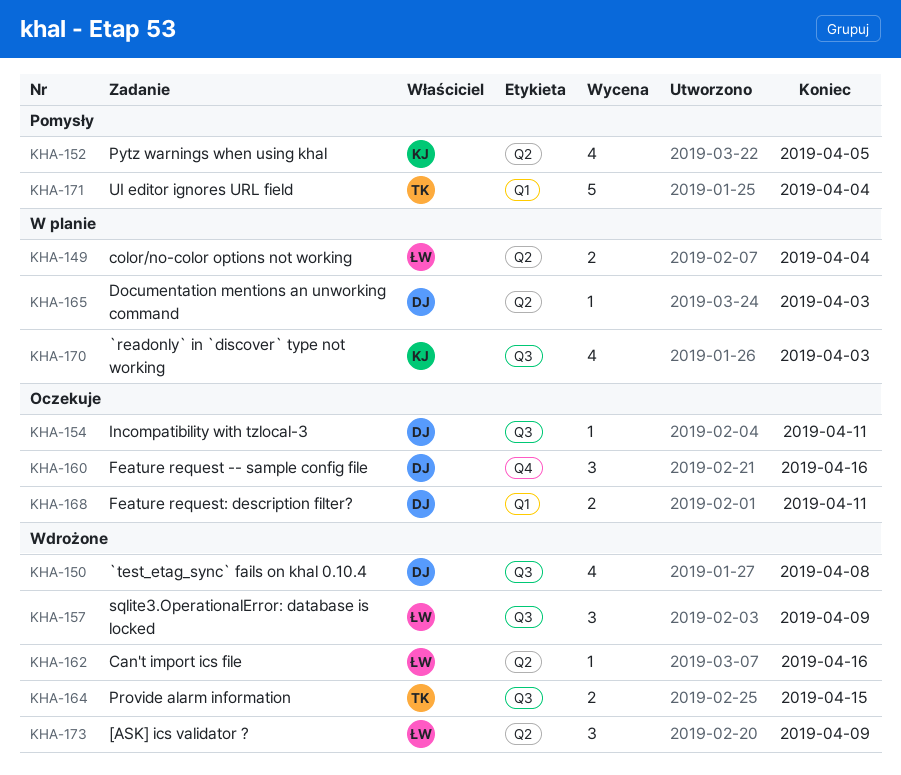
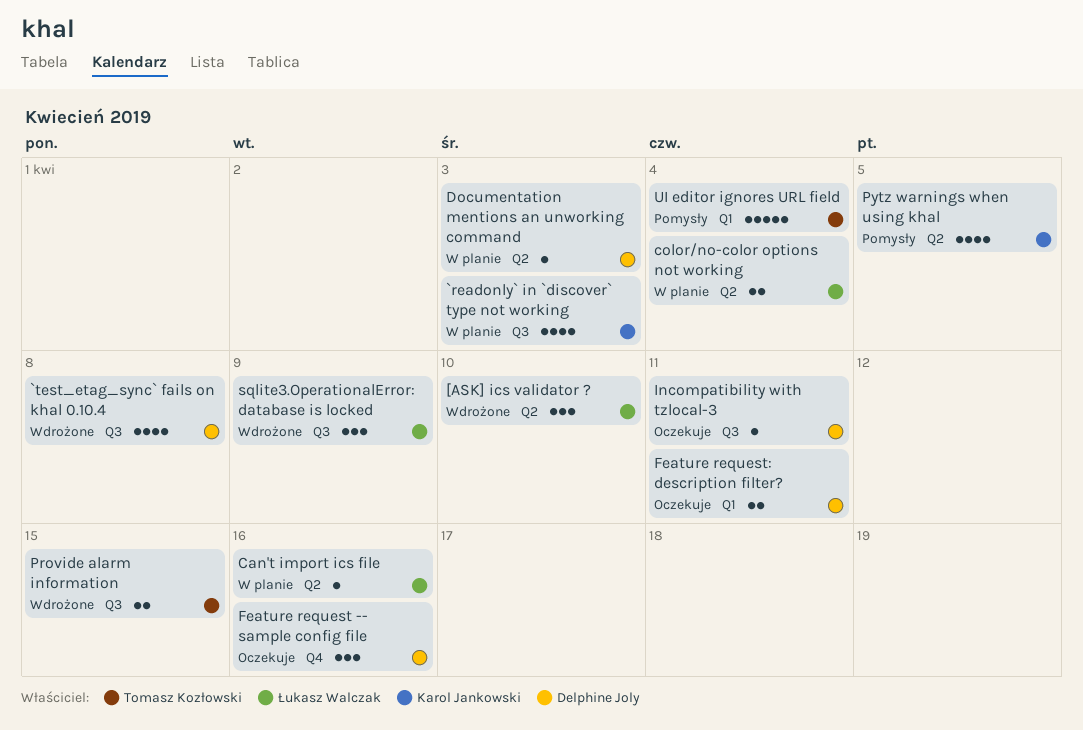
[ASK] ics validator ?, due: Apr 9 -> Apr 10
Can't import ics file, status: Wdrożone -> W planie

